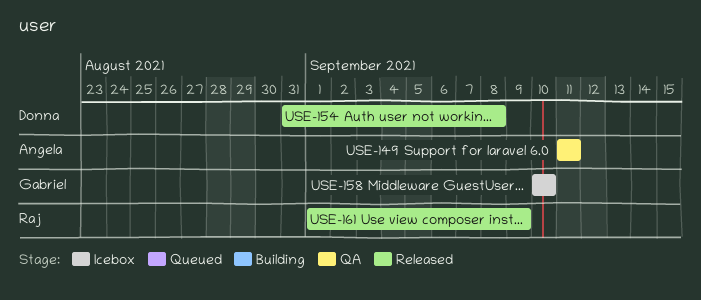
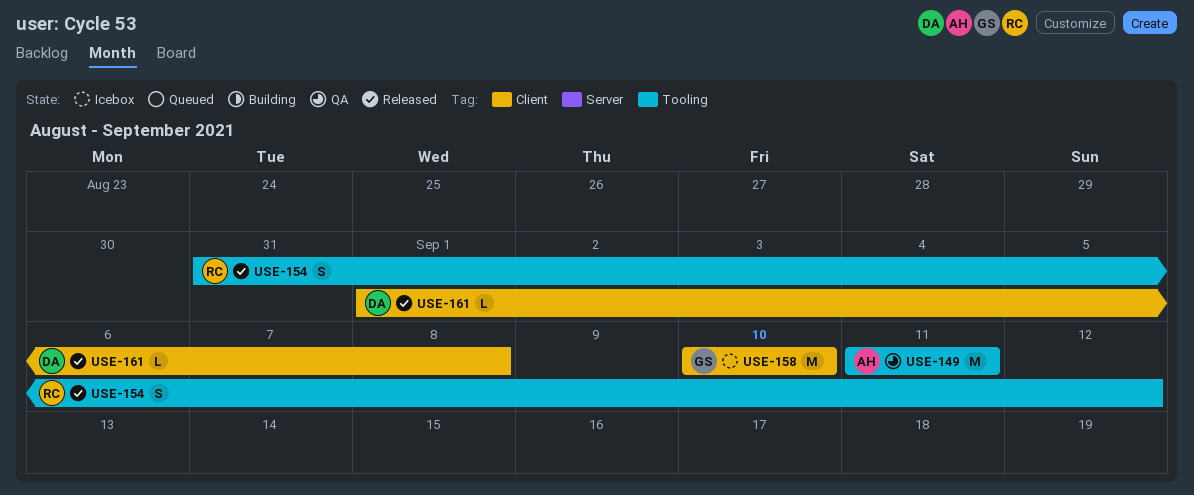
USE-154, owner: Donna -> Raj
USE-154, due: Sep 8 -> Sep 12
USE-161, owner: Raj -> Donna
USE-161, due: Sep 9 -> Sep 8

